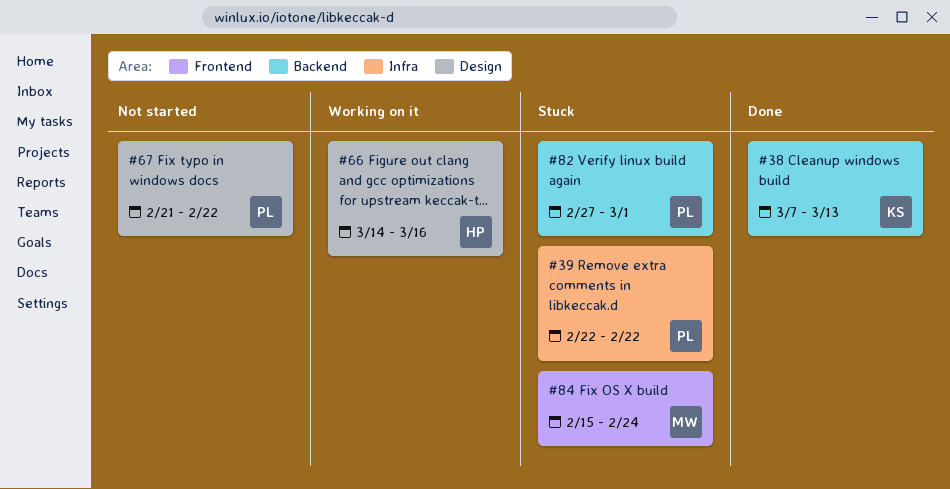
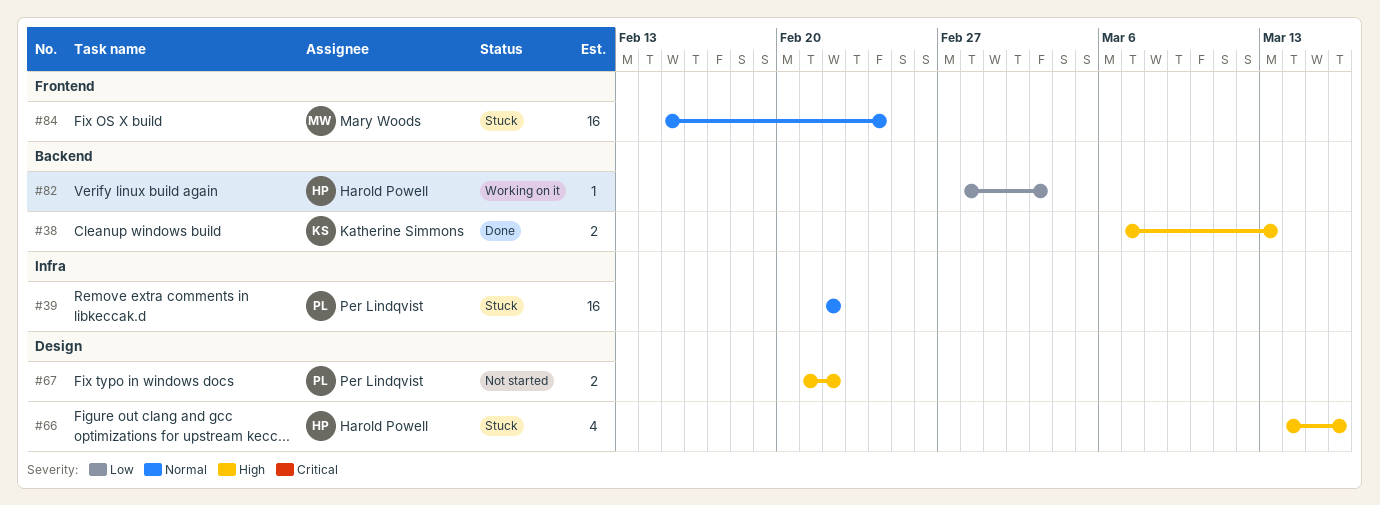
#66, status: Working on it -> Stuck
#82, status: Stuck -> Working on it
#82, owner: Per Lindqvist -> Harold Powell
#82, start: Feb 27 -> Feb 28
#82, due: Mar 1 -> Mar 3

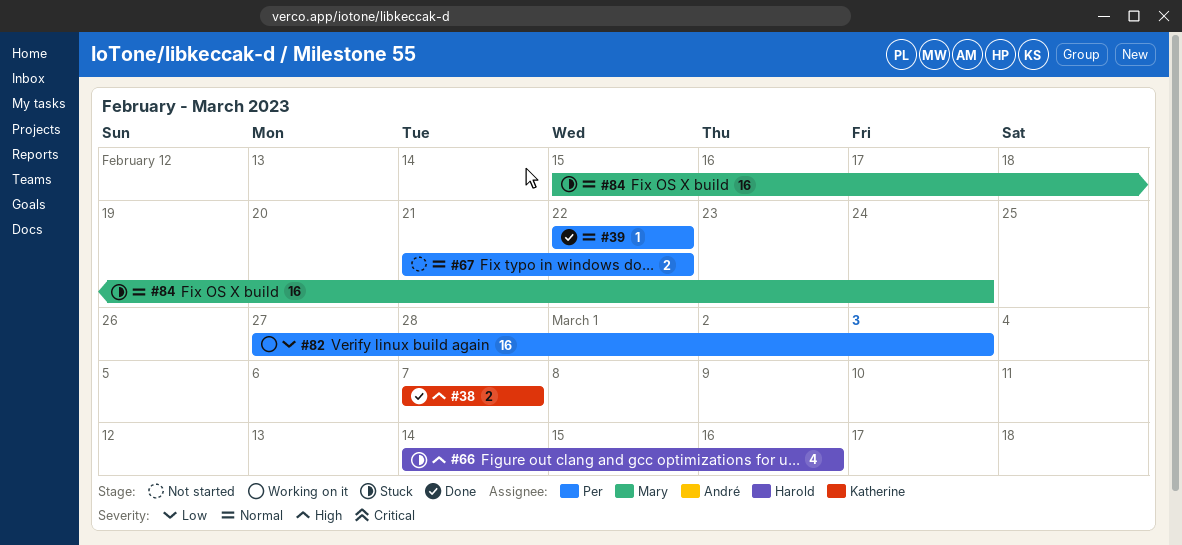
#38, due: Mar 13 -> Mar 7
#39, status: Stuck -> Done
#39, estimate: 16 -> 1
#67, priority: High -> Normal
#82, owner: Harold Powell -> Per Lindqvist
#82, estimate: 1 -> 16
#82, start: Feb 28 -> Feb 27

